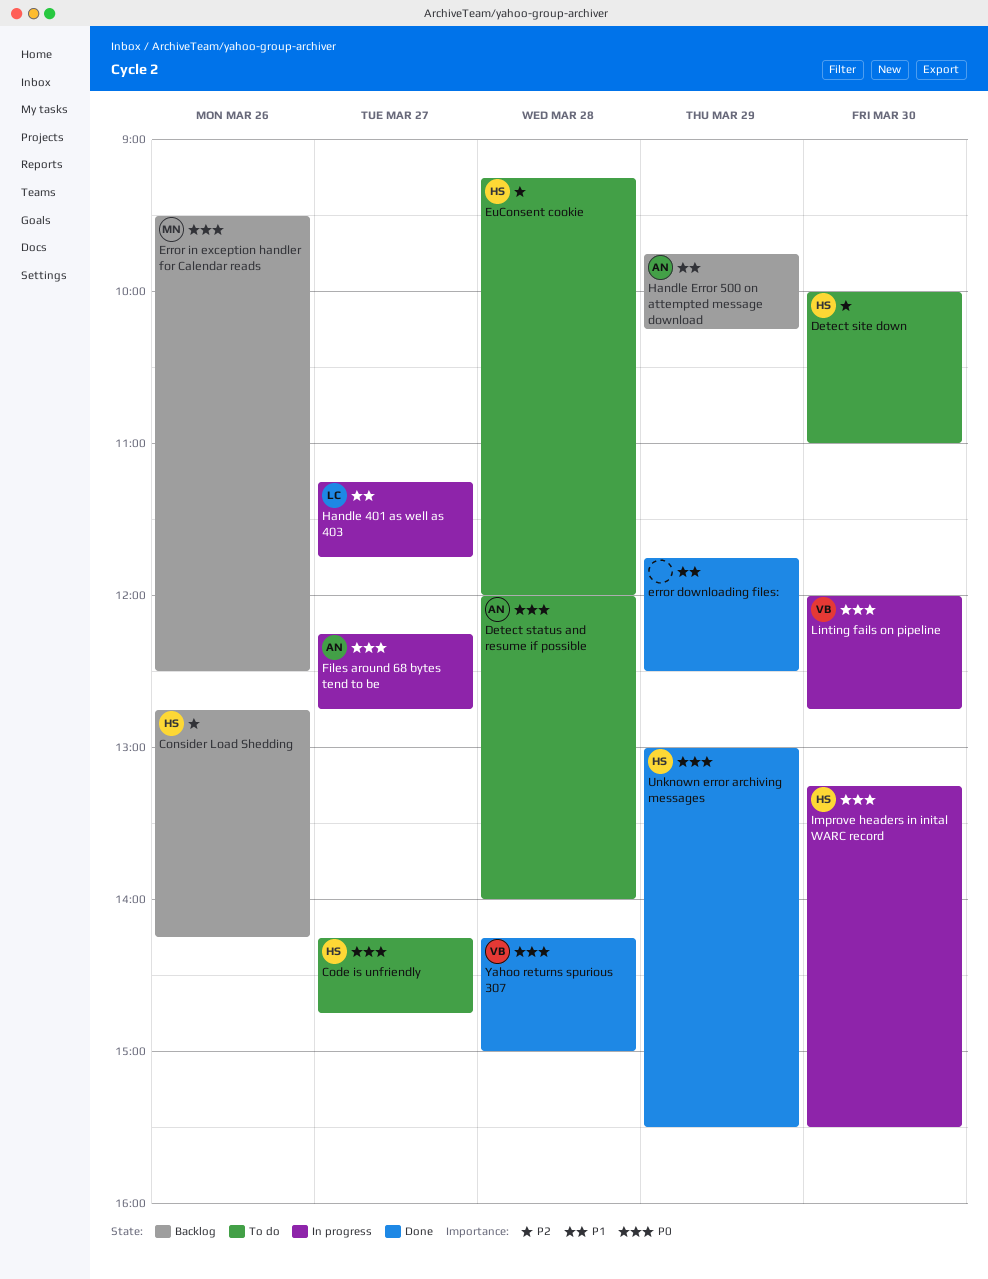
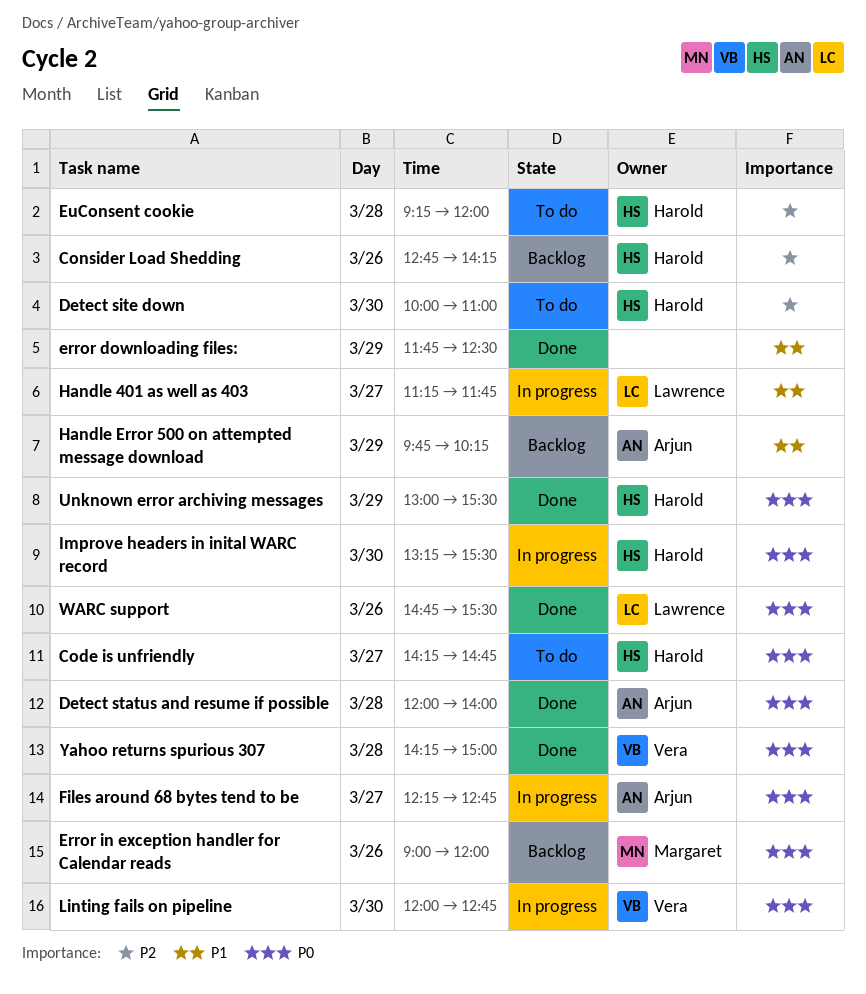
Detect status and resume if possible, status: To do -> Done
Error in exception handler for Calendar reads, begins: 09:30 -> 09:00
Error in exception handler for Calendar reads, ends: 12:30 -> 12:00
WARC support: none -> present

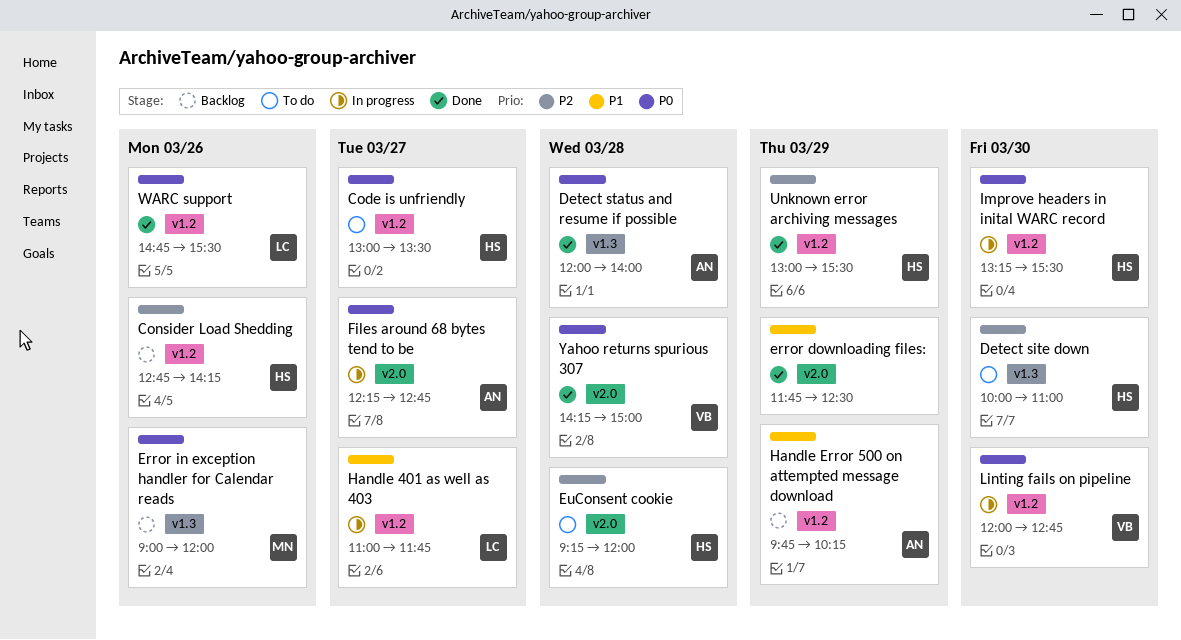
Code is unfriendly, begins: 14:15 -> 13:00
Code is unfriendly, ends: 14:45 -> 13:30
Handle 401 as well as 403, begins: 11:15 -> 11:00
Unknown error archiving messages, priority: P0 -> P2

